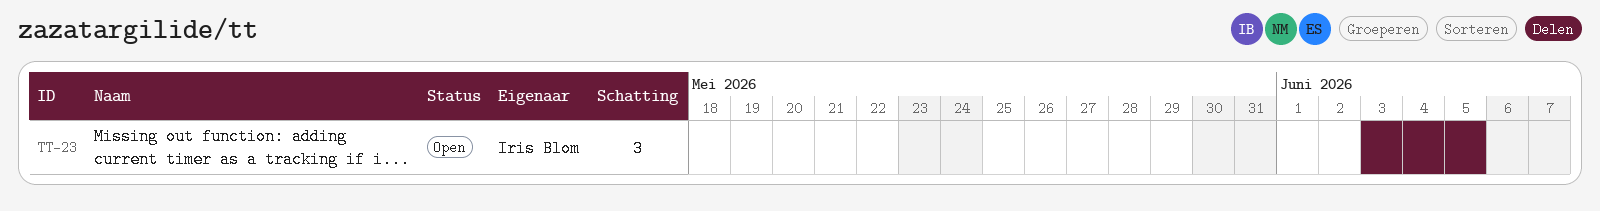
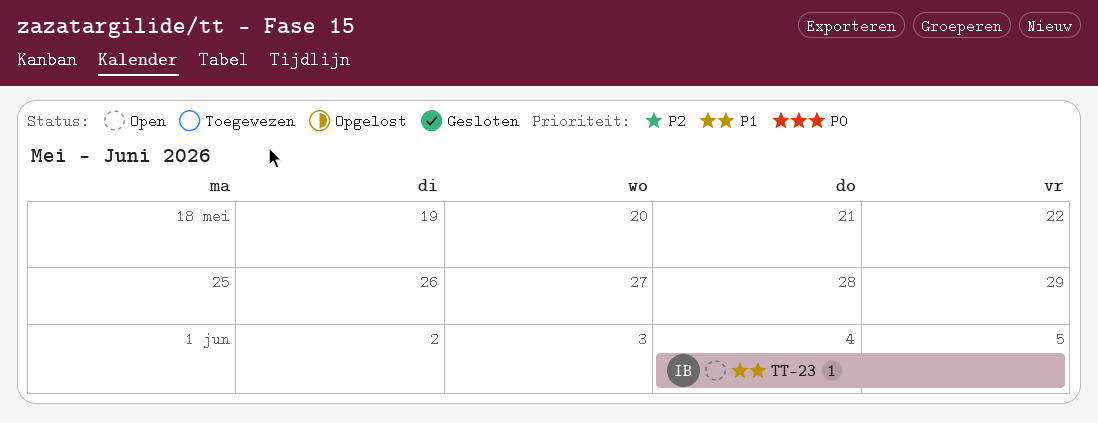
TT-23, estimate: 3 -> 1
TT-23, start: Jun 3 -> Jun 4

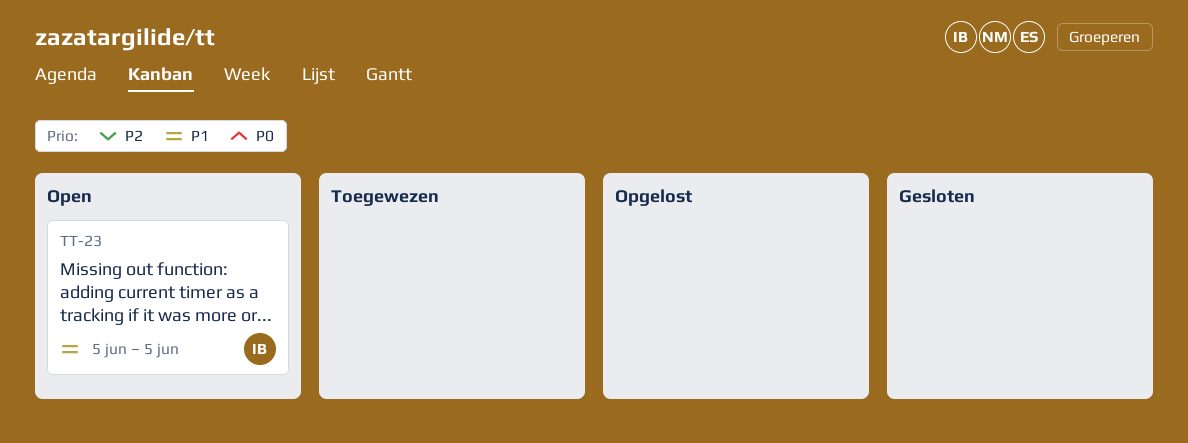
TT-23, start: Jun 4 -> Jun 5

